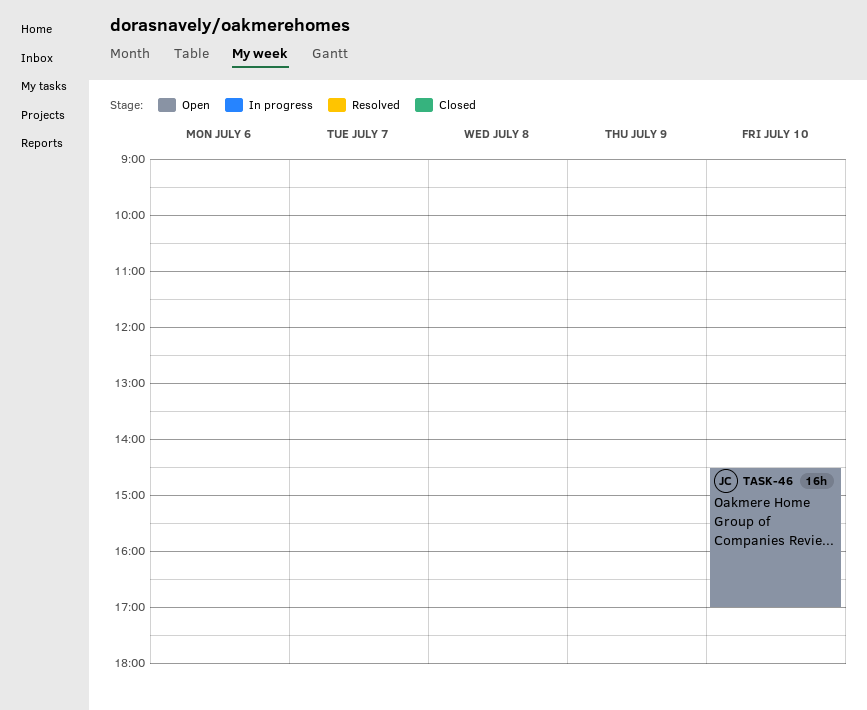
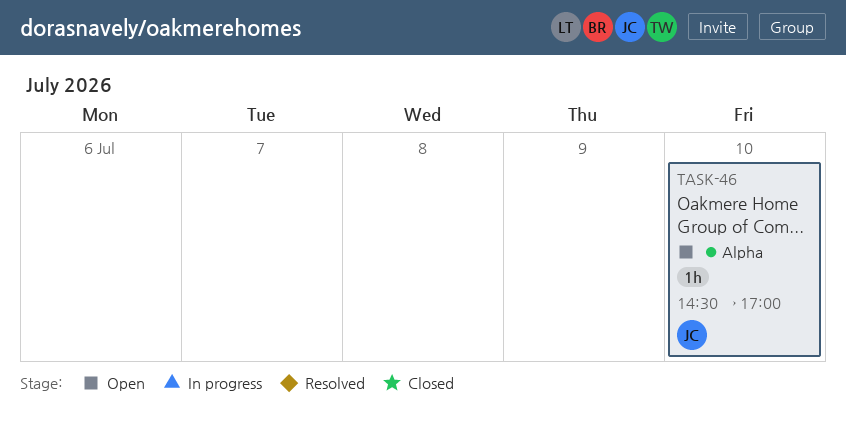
TASK-46, estimate: 16h -> 1h

